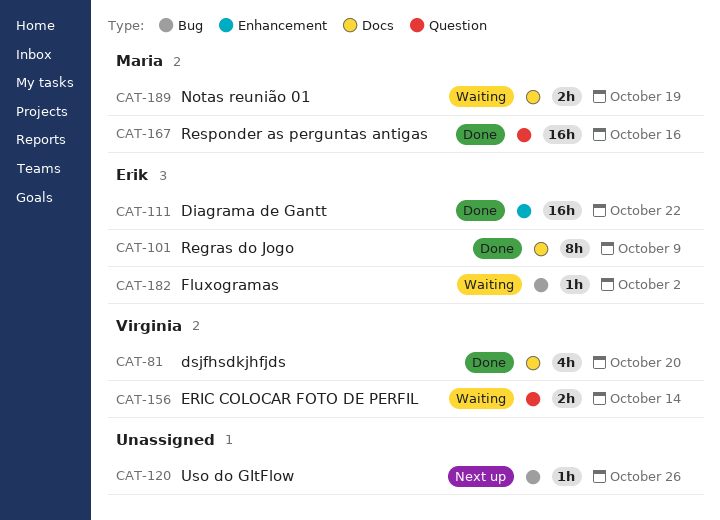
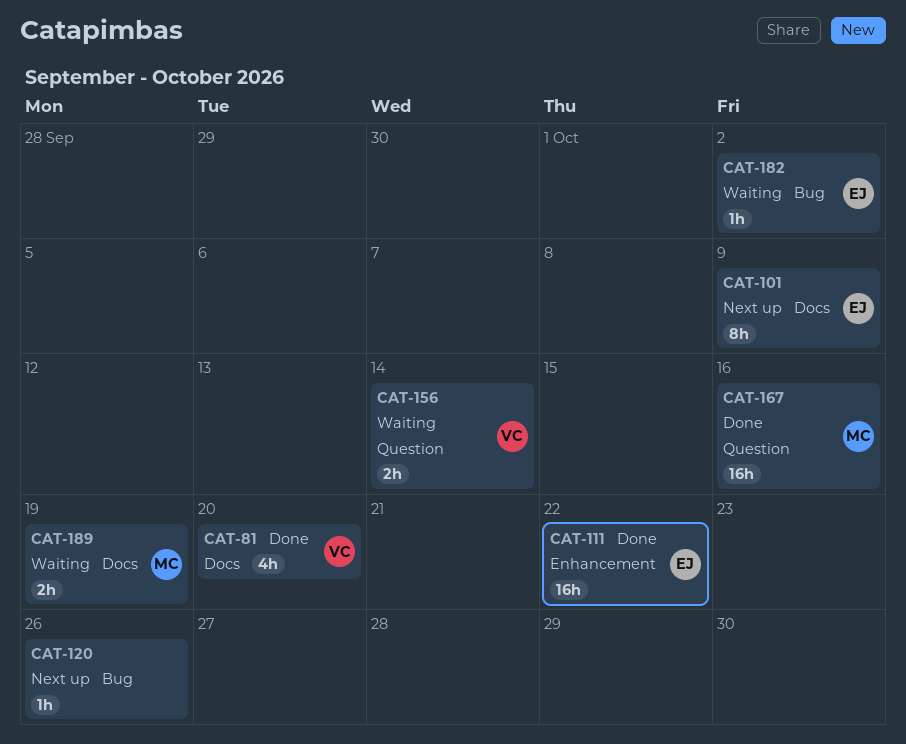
CAT-101, status: Done -> Next up

